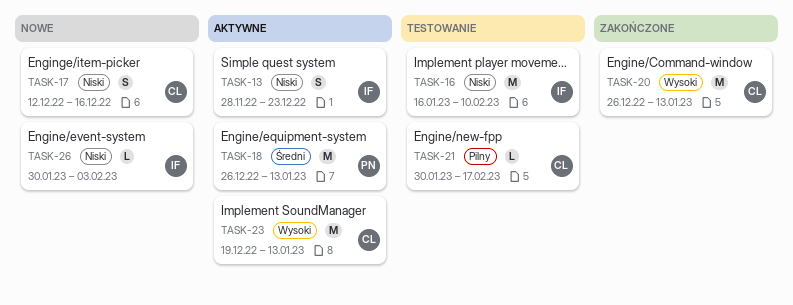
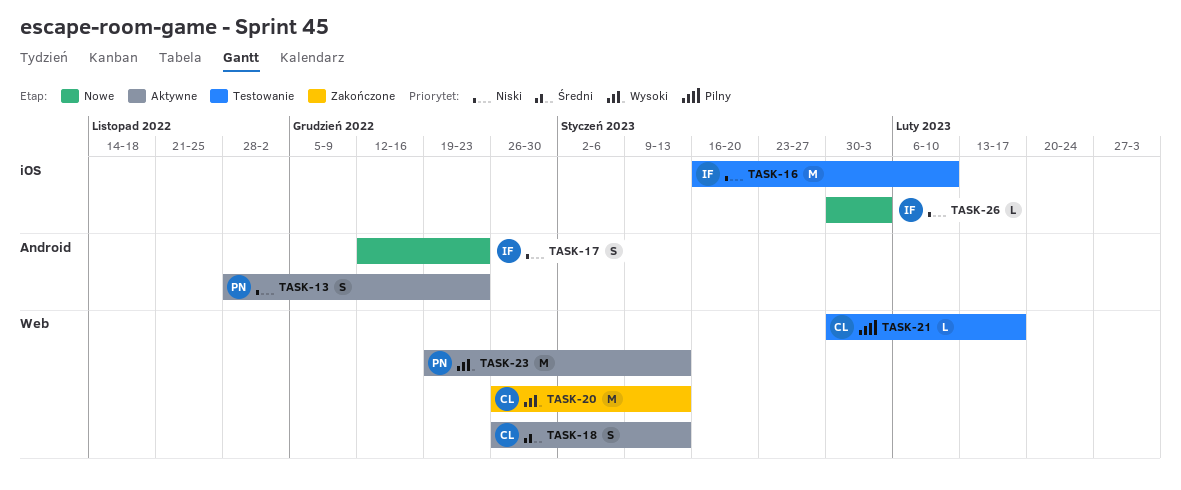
TASK-13, owner: IF -> PN
TASK-17, owner: CL -> IF
TASK-17, due: Dec 16 -> Dec 23
TASK-18, owner: PN -> CL
TASK-18, estimate: M -> S
TASK-23, owner: CL -> PN

